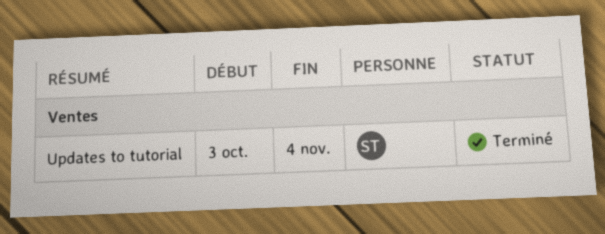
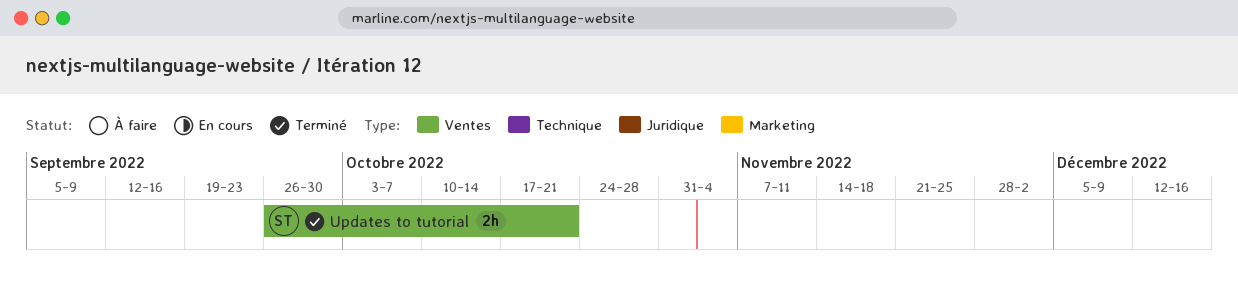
Updates to tutorial, start: Oct 3 -> Sep 26
Updates to tutorial, due: Nov 4 -> Oct 21

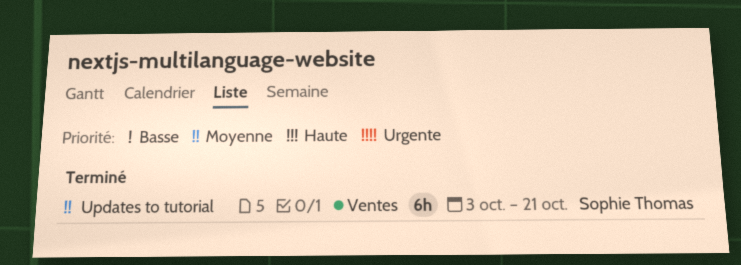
Updates to tutorial, estimate: 2h -> 6h
Updates to tutorial, start: Sep 26 -> Oct 3

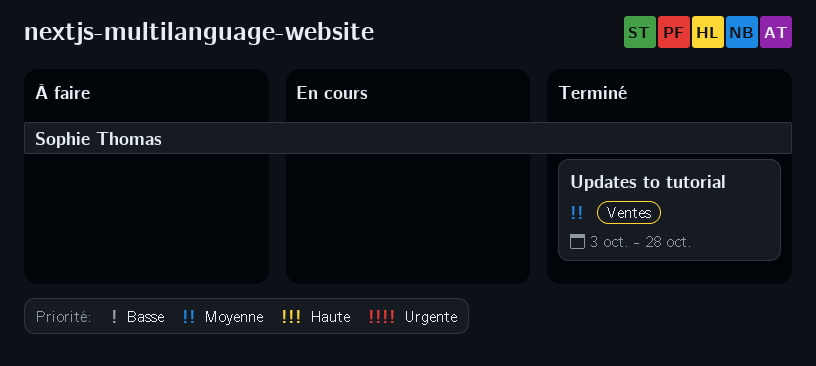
Updates to tutorial, due: Oct 21 -> Oct 28

